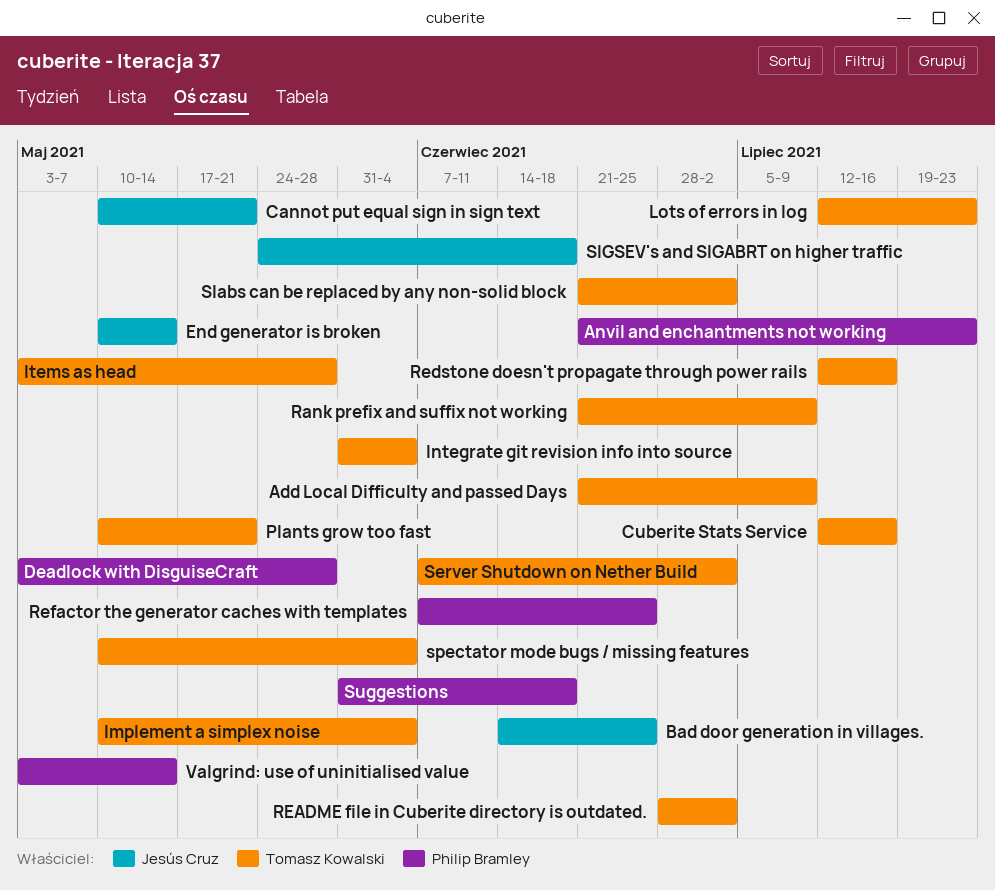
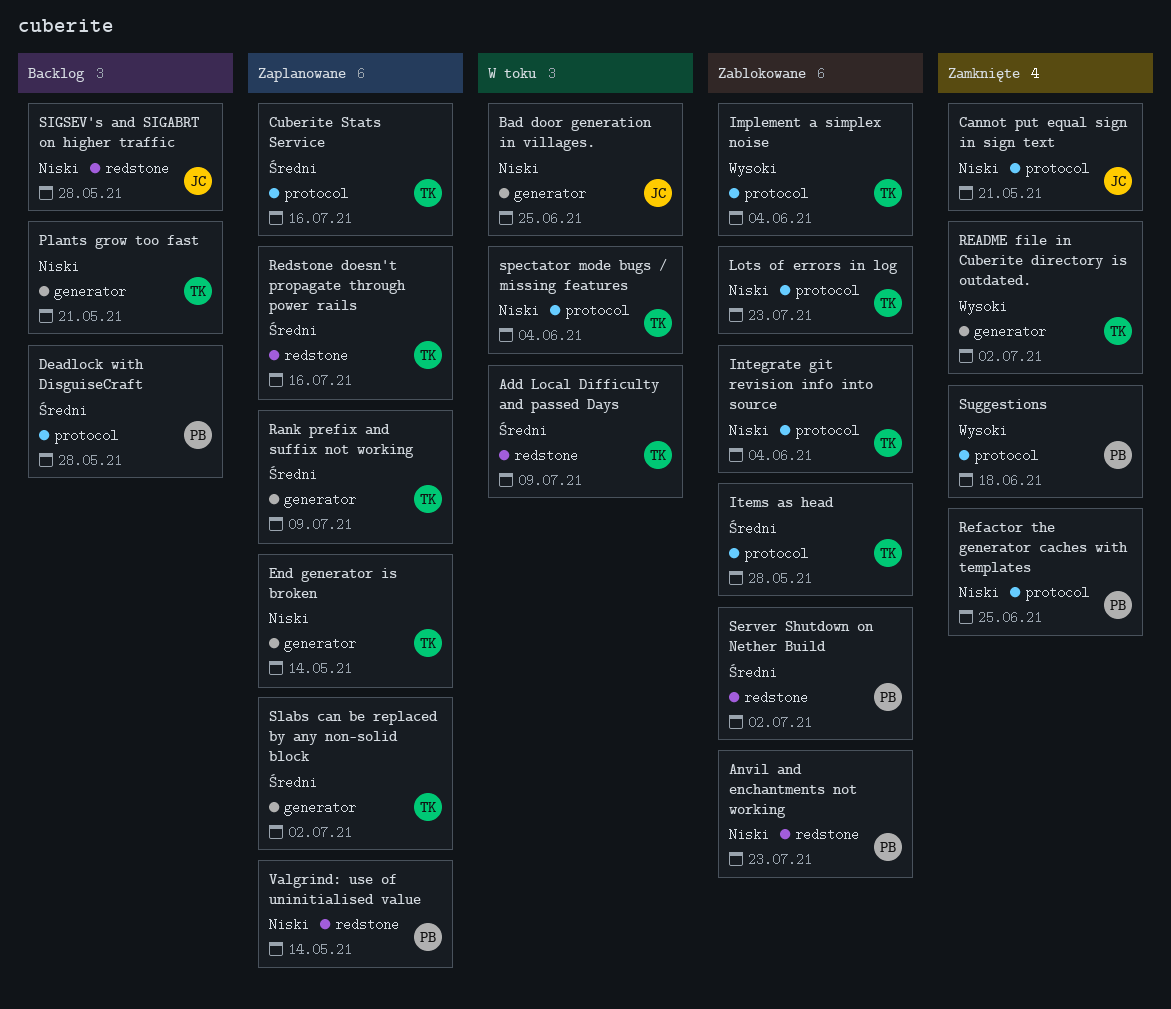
End generator is broken, owner: Jesús Cruz -> Tomasz Kowalski
Server Shutdown on Nether Build, owner: Tomasz Kowalski -> Philip Bramley
SIGSEV's and SIGABRT on higher traffic, due: Jun 18 -> May 28

